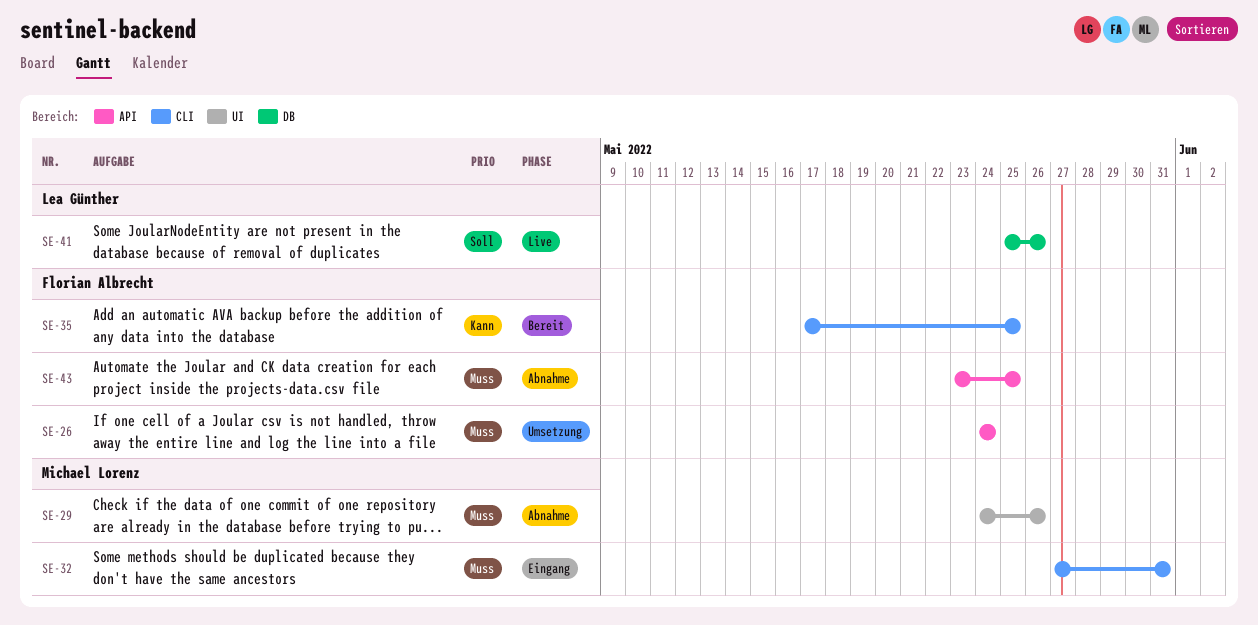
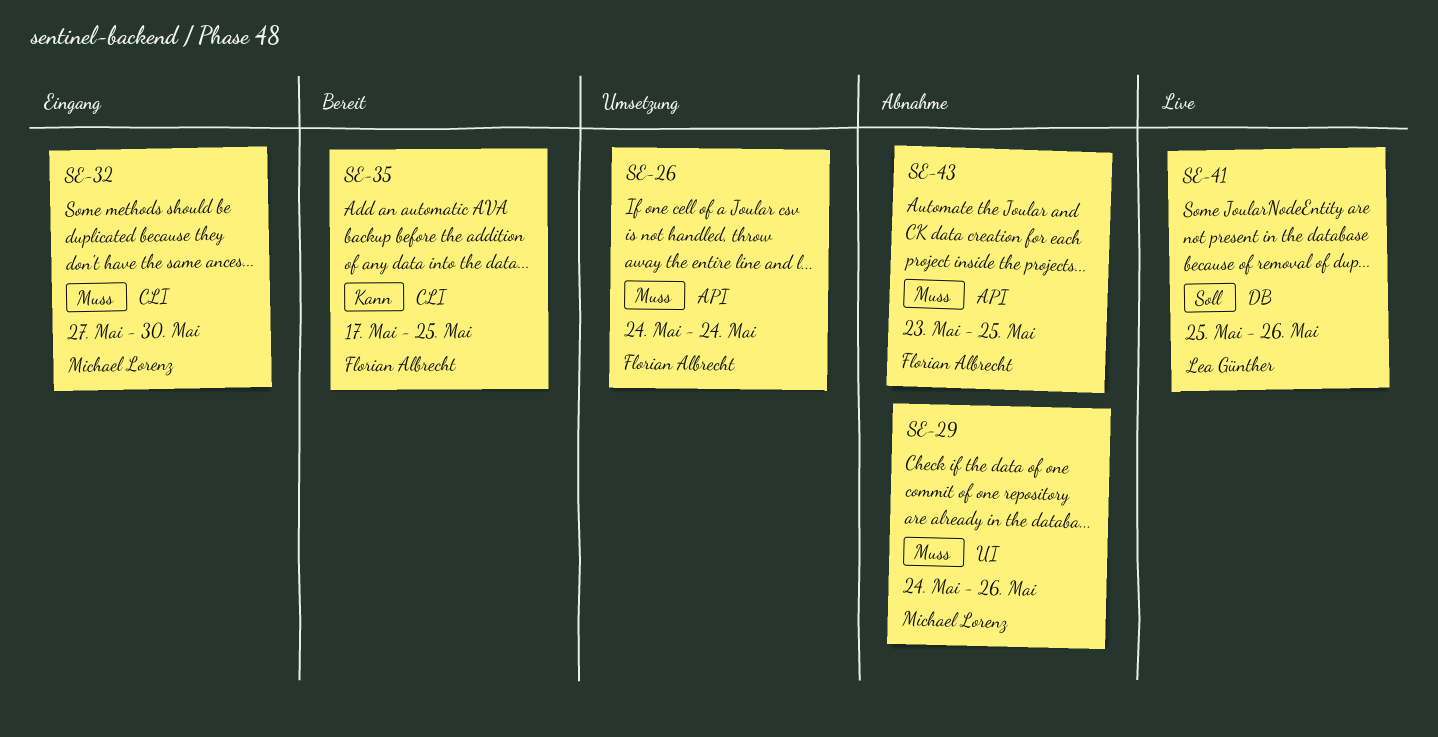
SE-32, due: May 31 -> May 30

